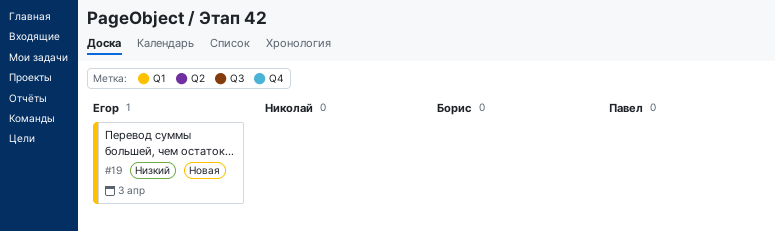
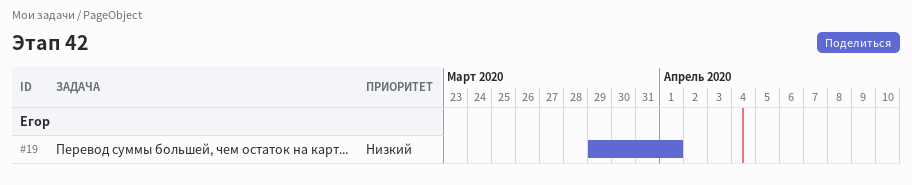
#19, due: Apr 3 -> Apr 1

